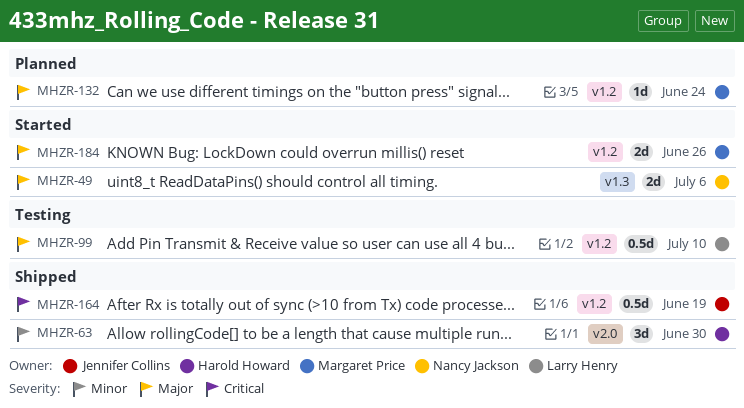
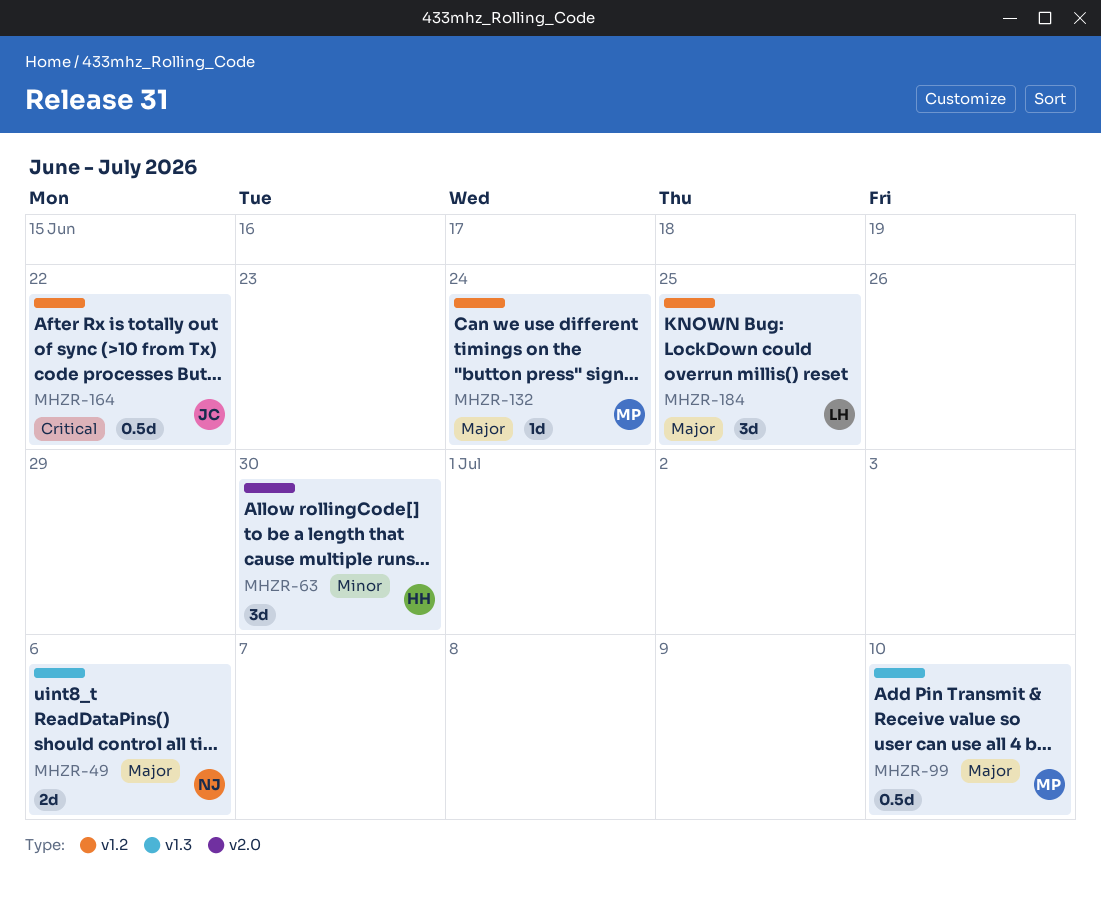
MHZR-99, owner: Larry Henry -> Margaret Price
MHZR-99, label: v1.2 -> v1.3
MHZR-164, due: Jun 19 -> Jun 22
MHZR-184, owner: Margaret Price -> Larry Henry
MHZR-184, estimate: 2d -> 3d
MHZR-184, due: Jun 26 -> Jun 25

